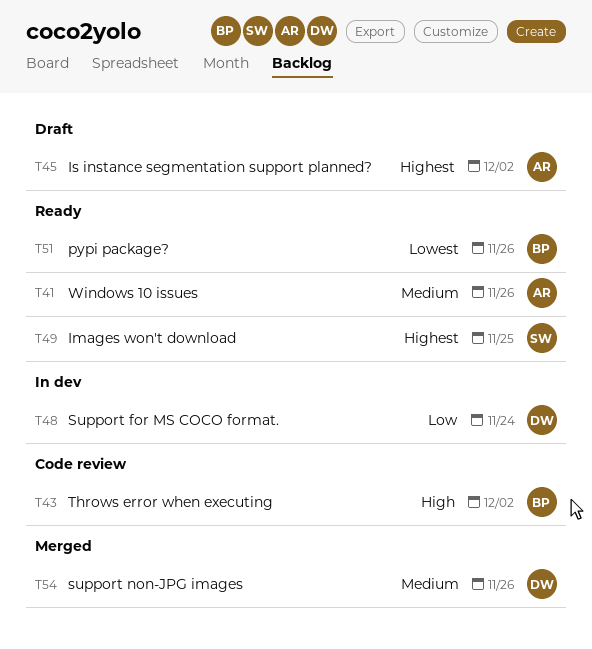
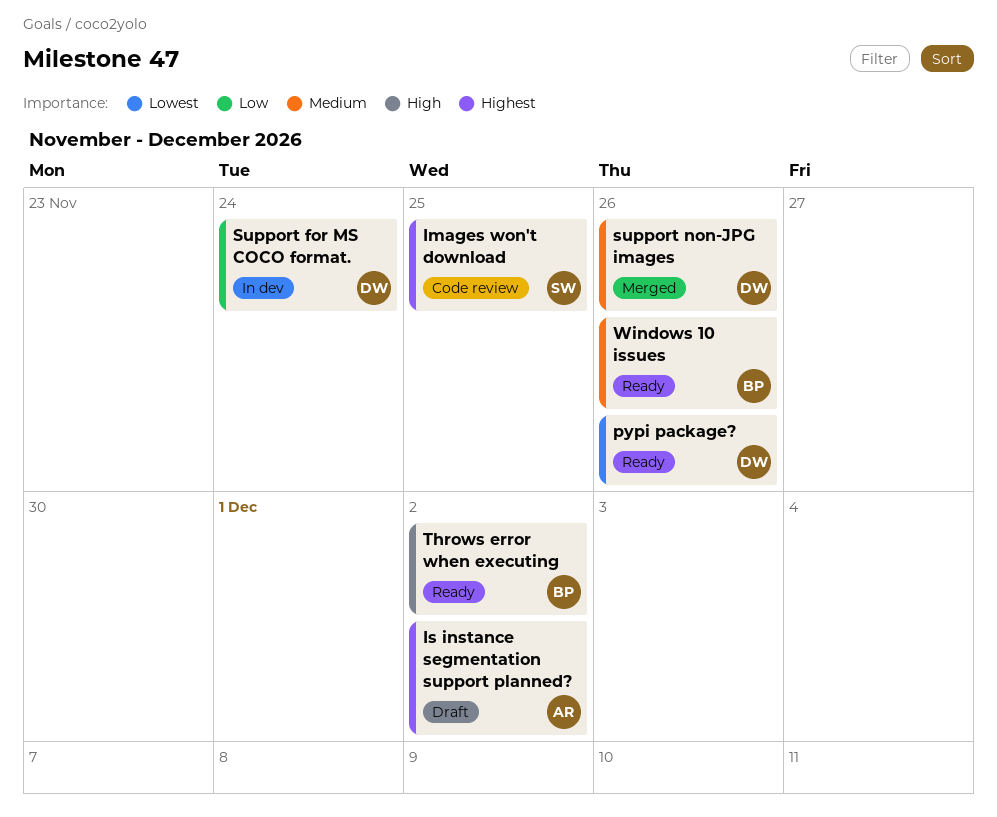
Images won't download, status: Ready -> Code review
pypi package?, owner: BP -> DW
Throws error when executing, status: Code review -> Ready
Windows 10 issues, owner: AR -> BP

